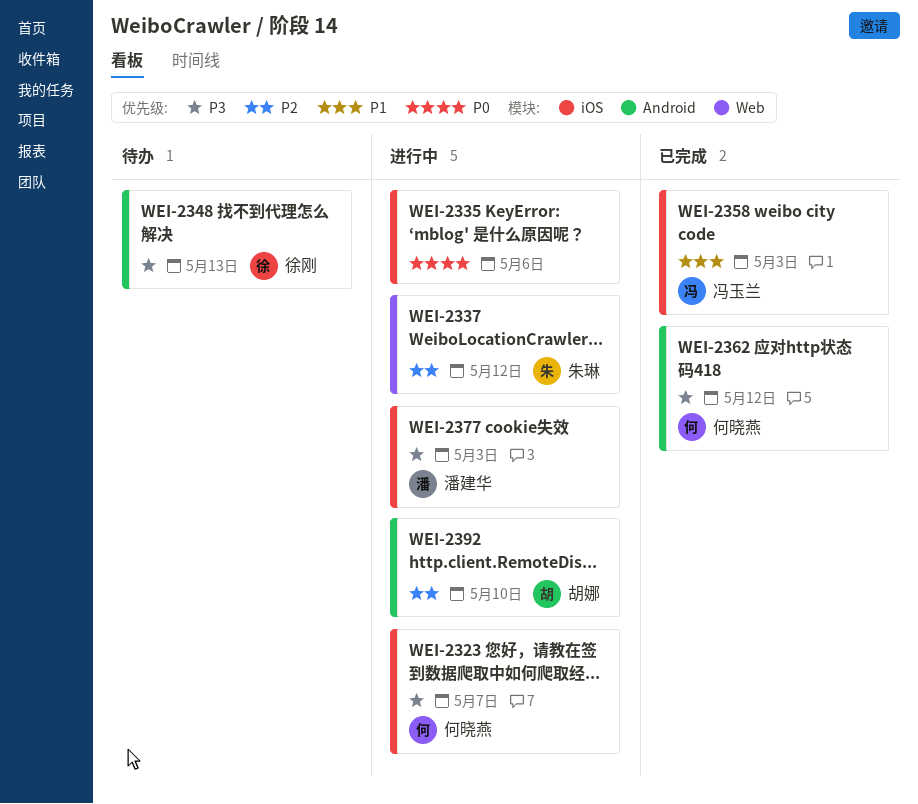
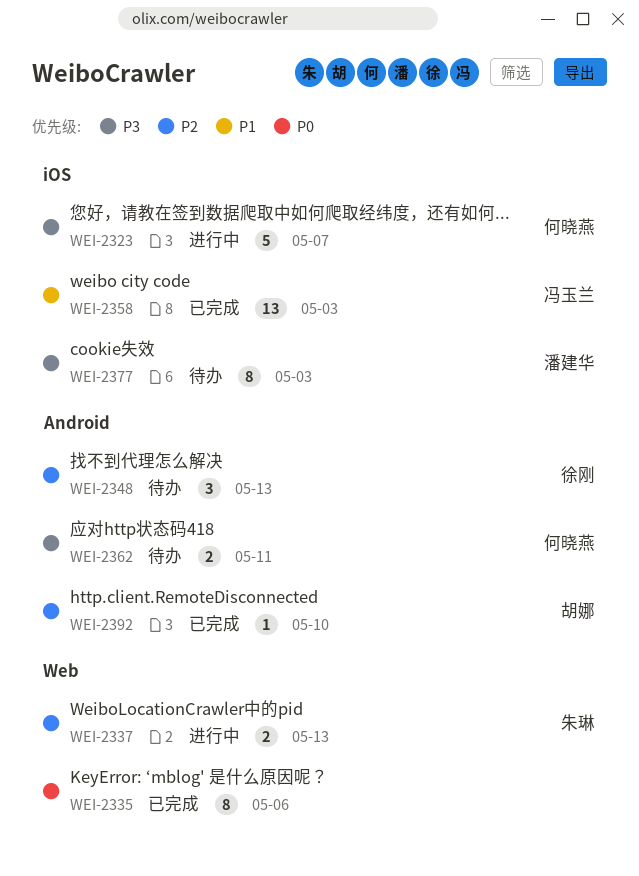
WEI-2335, status: 进行中 -> 已完成
WEI-2335, label: iOS -> Web
WEI-2337, due: May 12 -> May 13
WEI-2348, priority: P3 -> P2
WEI-2362, status: 已完成 -> 待办
WEI-2362, due: May 12 -> May 11
WEI-2377, status: 进行中 -> 待办
WEI-2392, status: 进行中 -> 已完成

